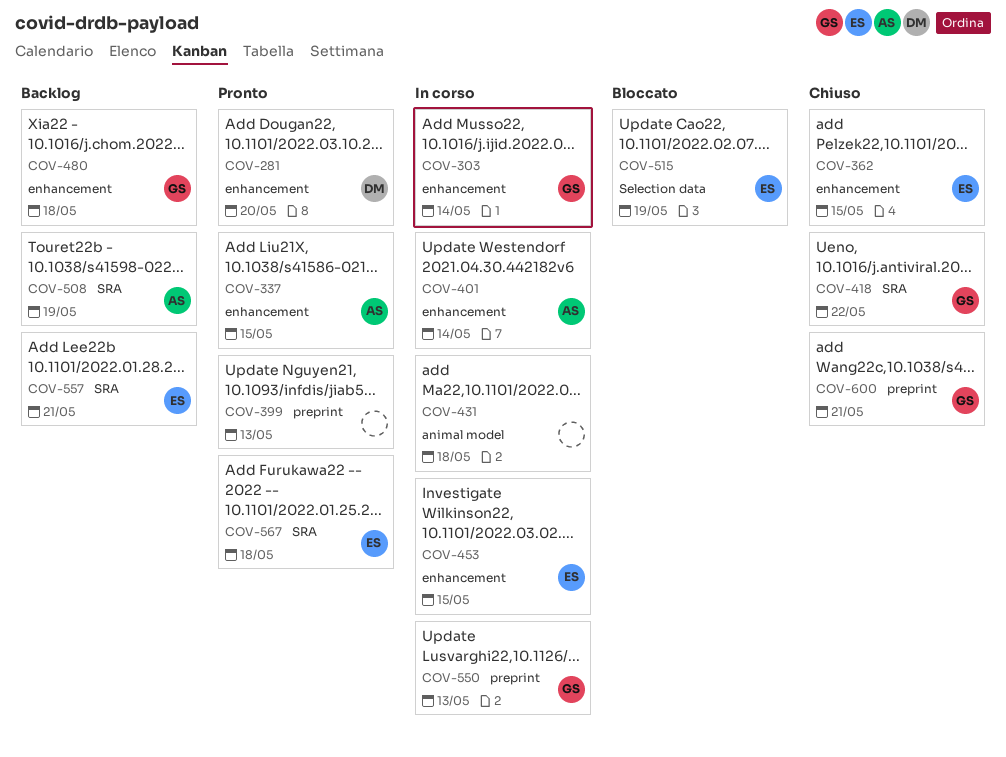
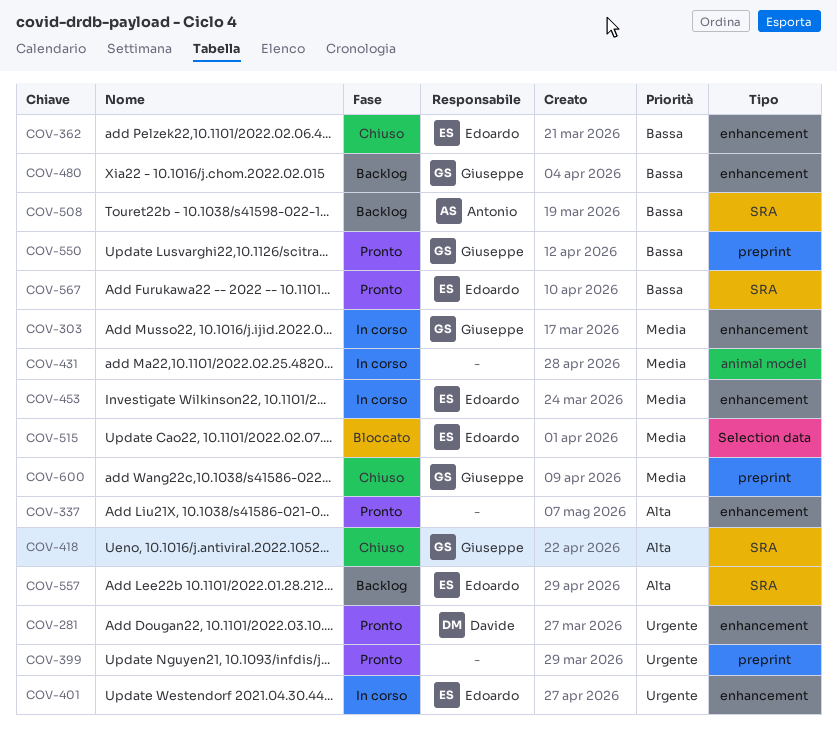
COV-337, owner: Antonio -> none
COV-401, owner: Antonio -> Edoardo
COV-550, status: In corso -> Pronto

